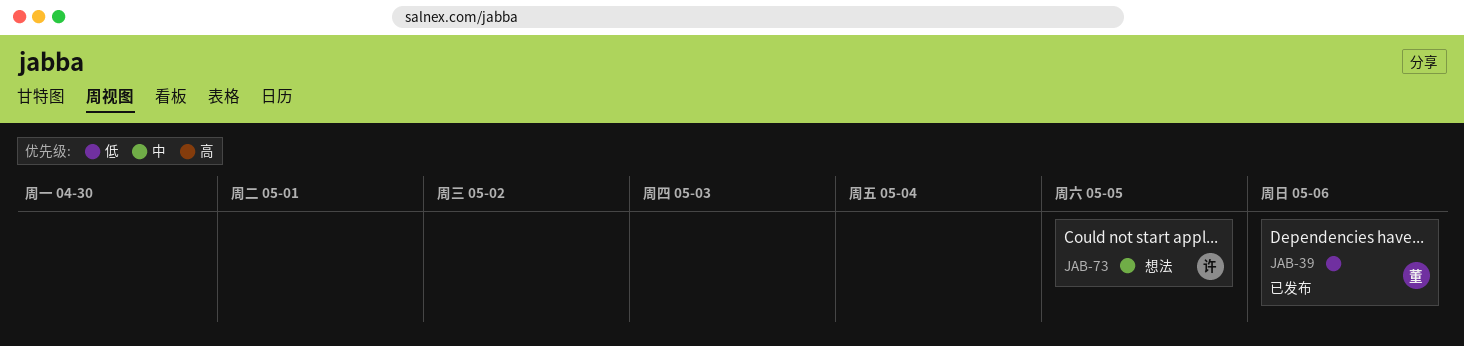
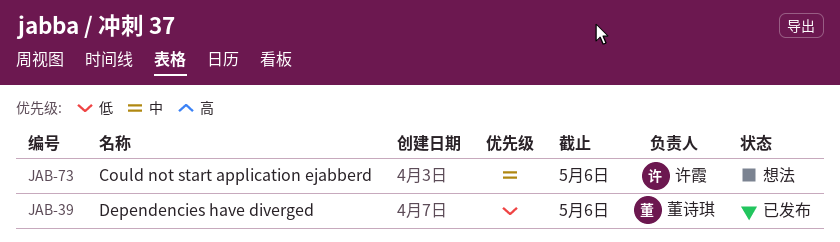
JAB-73, due: May 5 -> May 6

